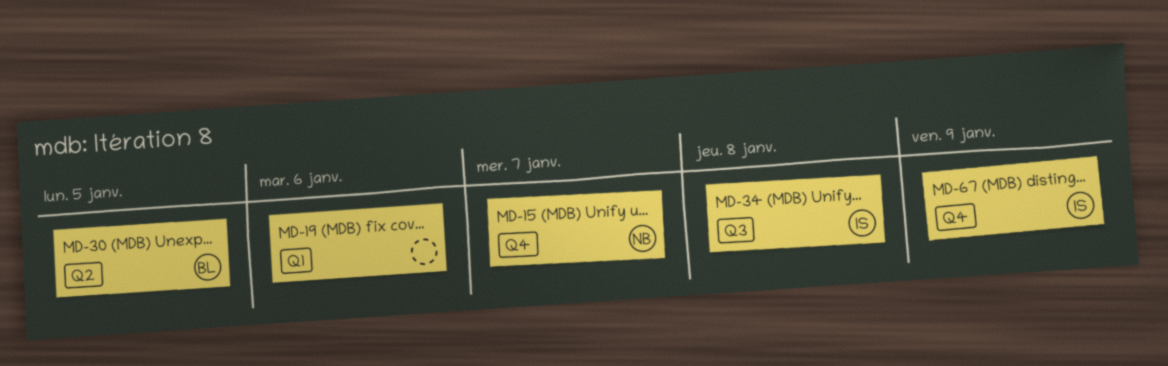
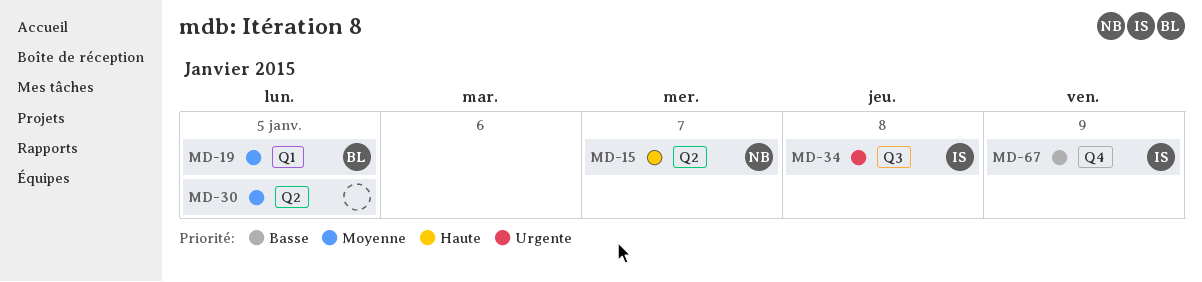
MD-15, label: Q4 -> Q2
MD-19, owner: none -> BL
MD-19, due: Jan 6 -> Jan 5
MD-30, owner: BL -> none

